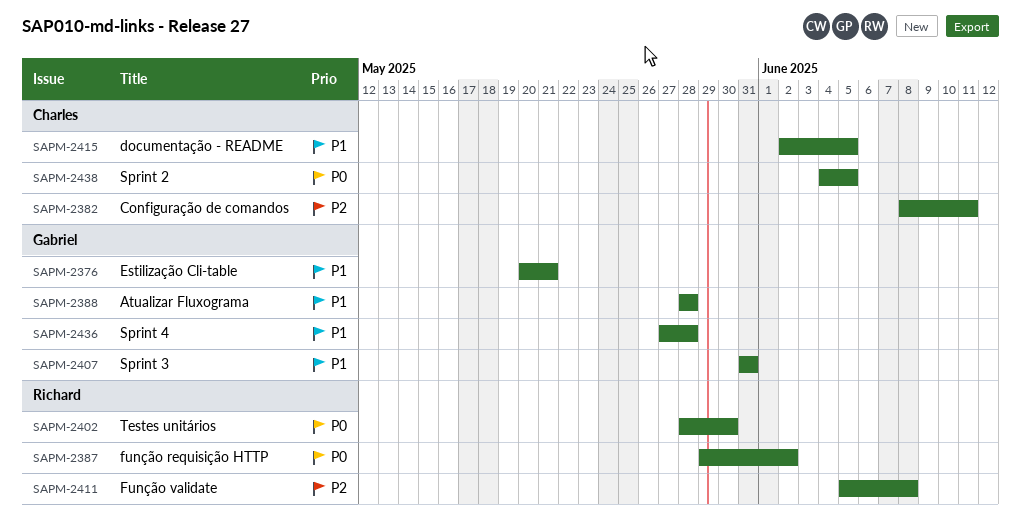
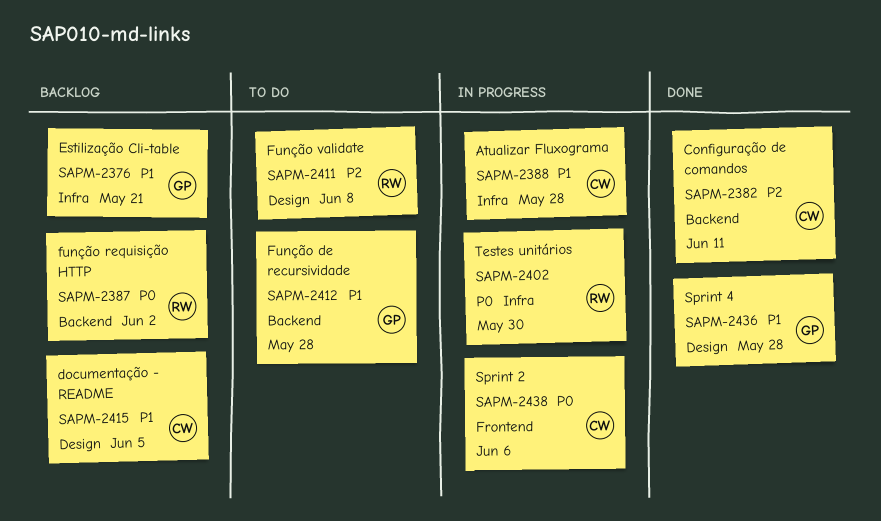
SAPM-2388, owner: Gabriel -> Charles
SAPM-2407: present -> none
SAPM-2412: none -> present
SAPM-2438, due: Jun 5 -> Jun 6

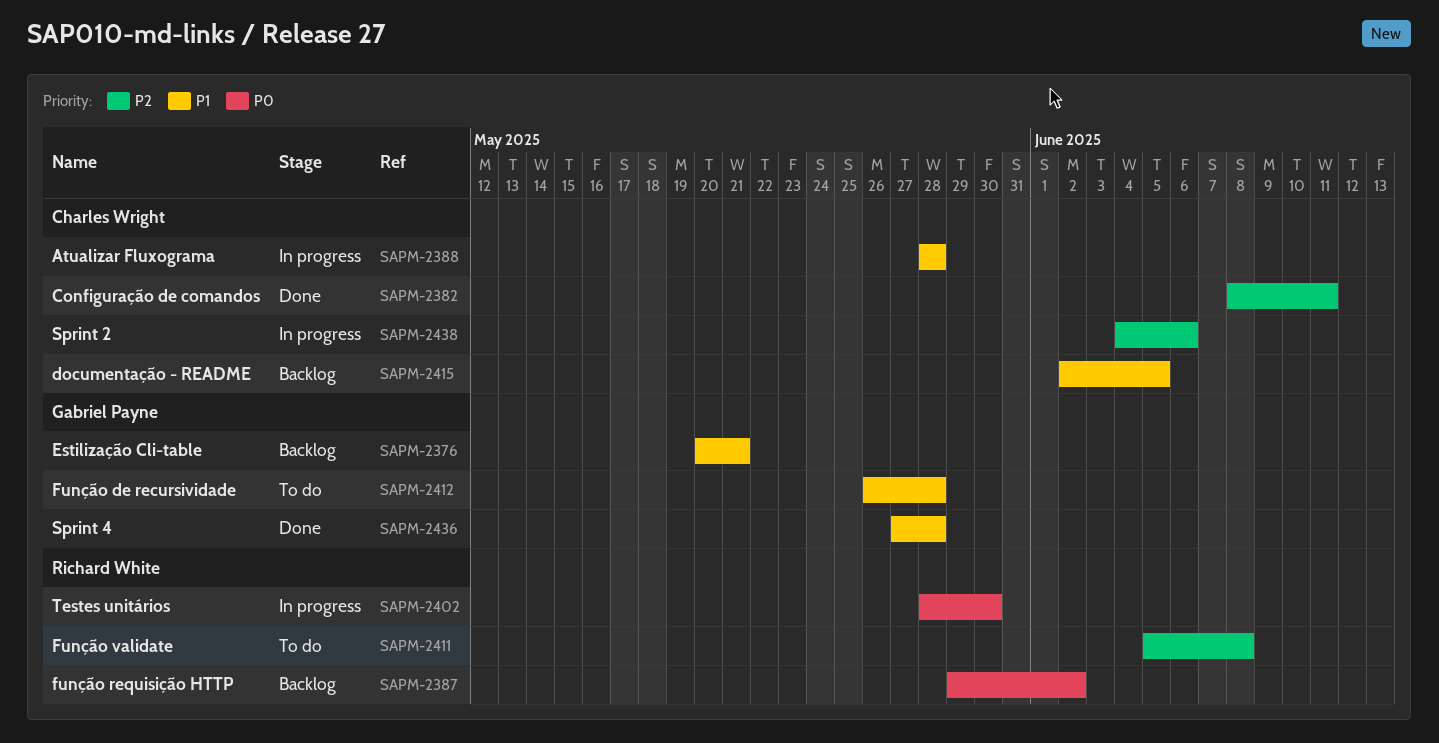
SAPM-2438, priority: P0 -> P2

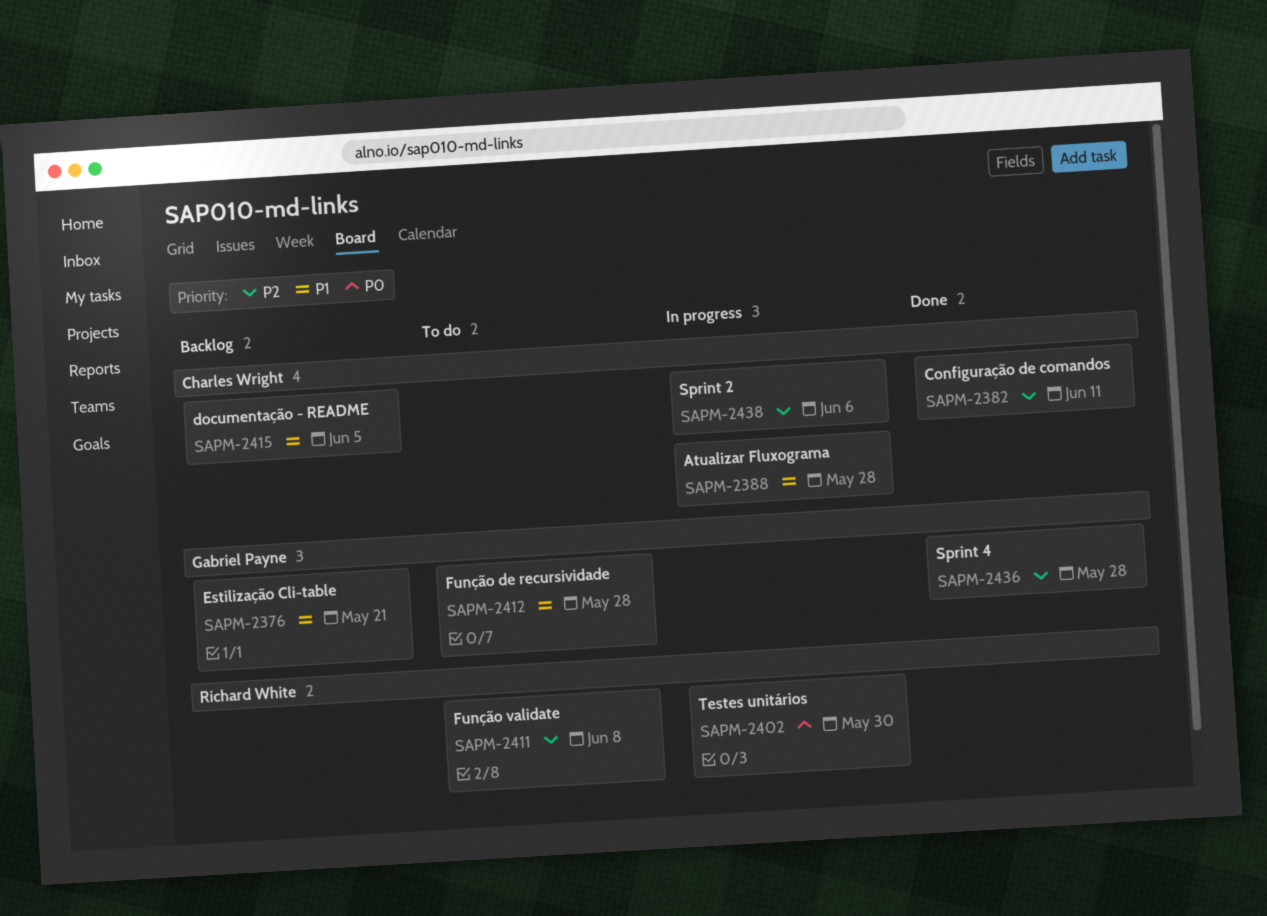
SAPM-2387: present -> none
SAPM-2436, priority: P1 -> P2

